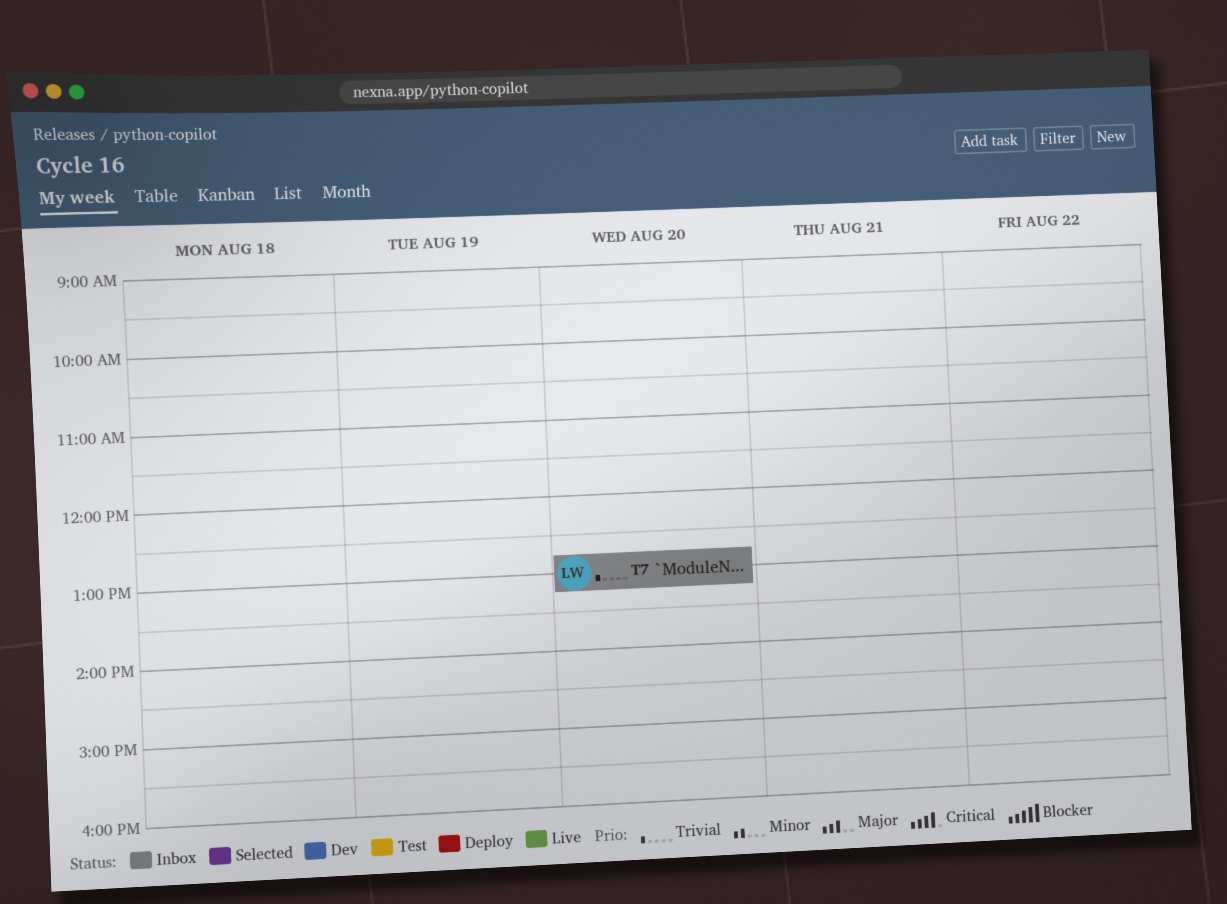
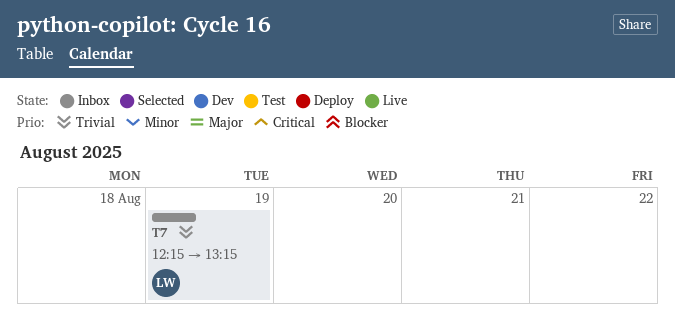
T7, day: Aug 20 -> Aug 19
T7, begins: 12:45 -> 12:15

